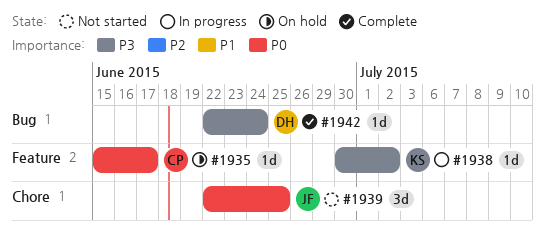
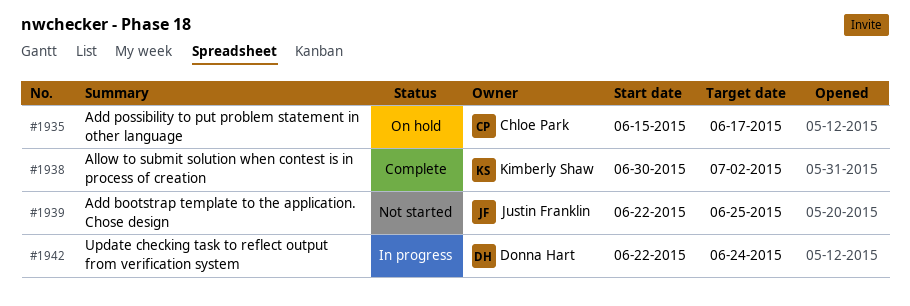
#1938, status: In progress -> Complete
#1942, status: Complete -> In progress

